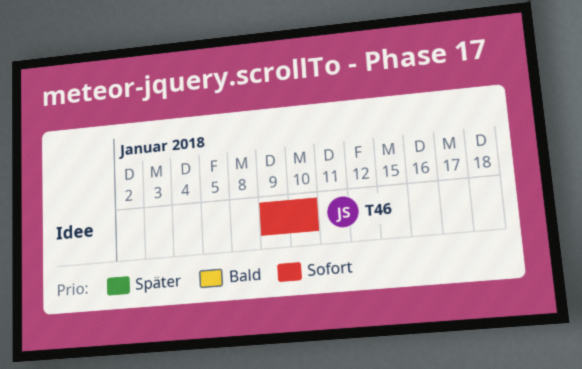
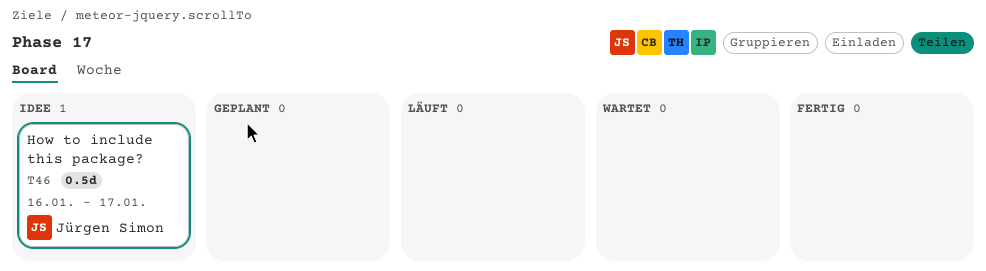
T46, start: Jan 9 -> Jan 16
T46, due: Jan 10 -> Jan 17

